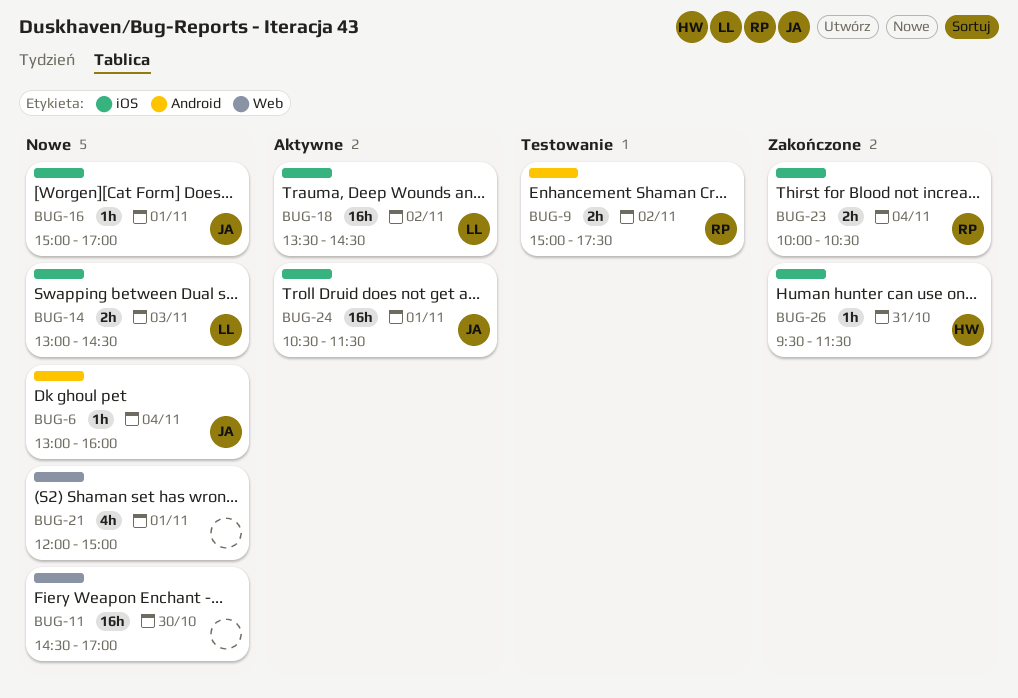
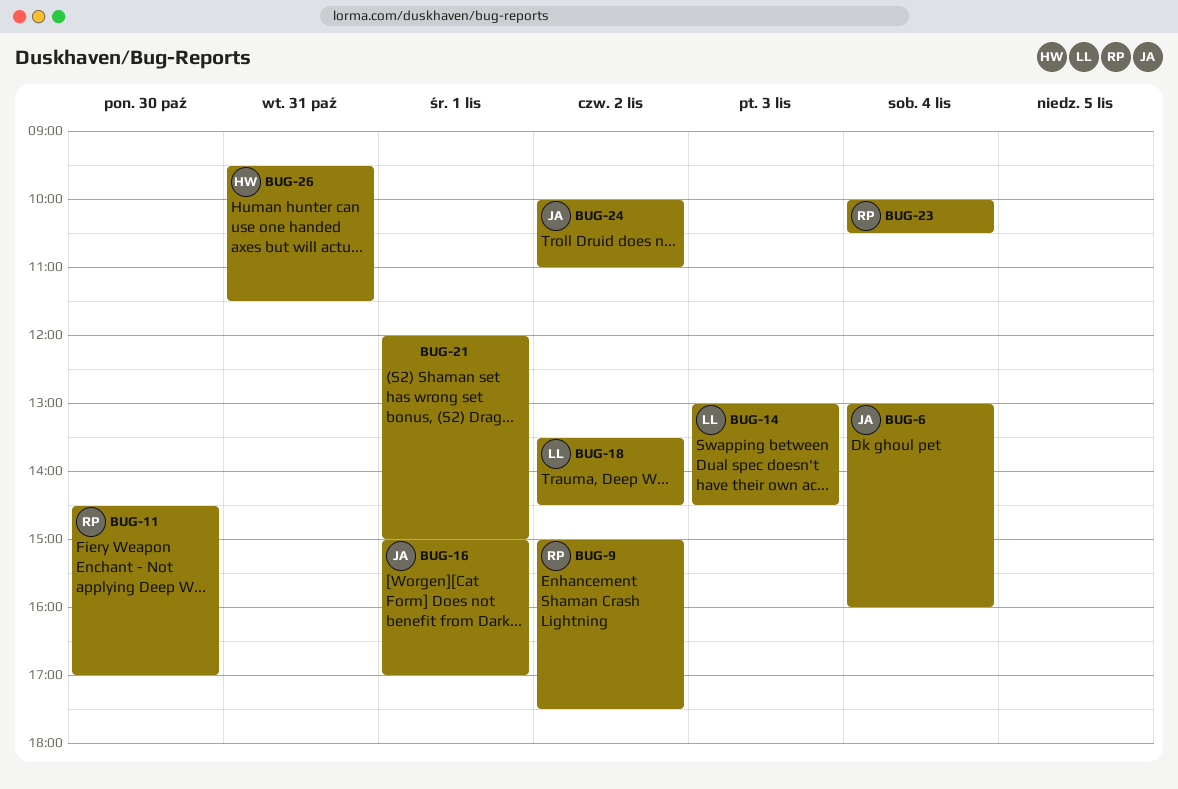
BUG-11, owner: none -> RP
BUG-24, day: Nov 1 -> Nov 2
BUG-24, begins: 10:30 -> 10:00
BUG-24, ends: 11:30 -> 11:00

